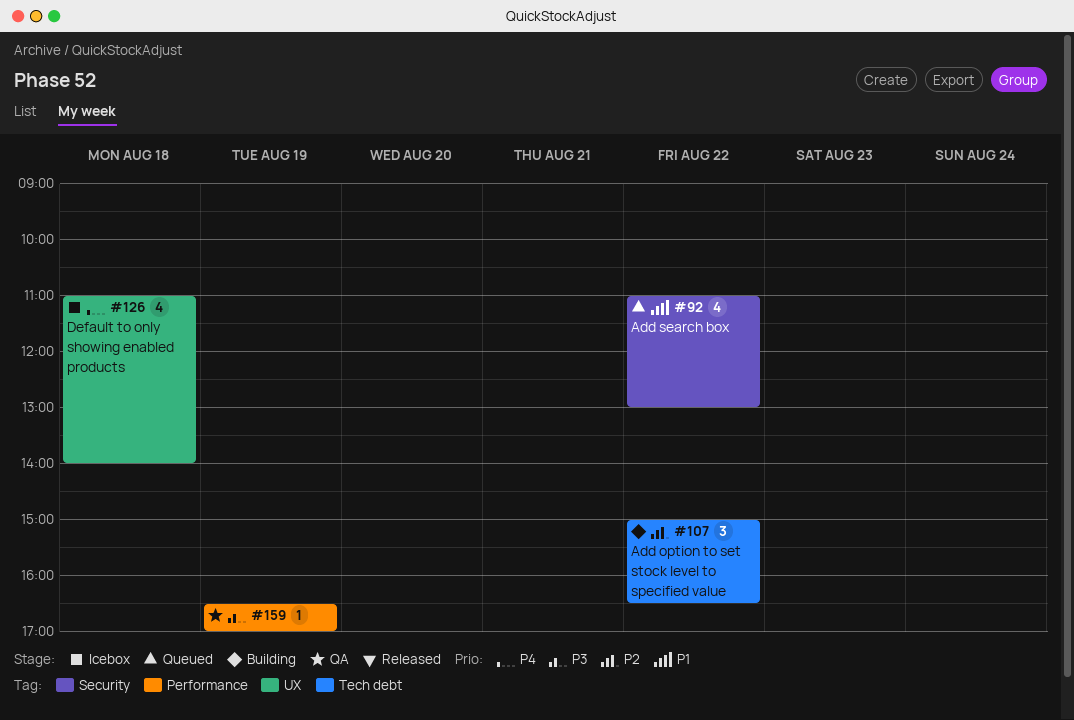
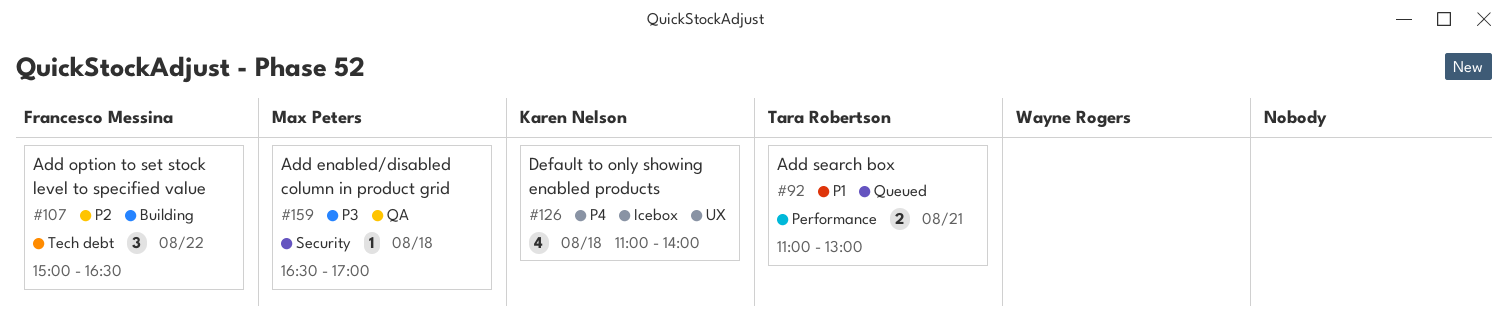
#92, label: Security -> Performance
#92, estimate: 4 -> 2
#92, day: Aug 22 -> Aug 21
#159, label: Performance -> Security
#159, day: Aug 19 -> Aug 18

